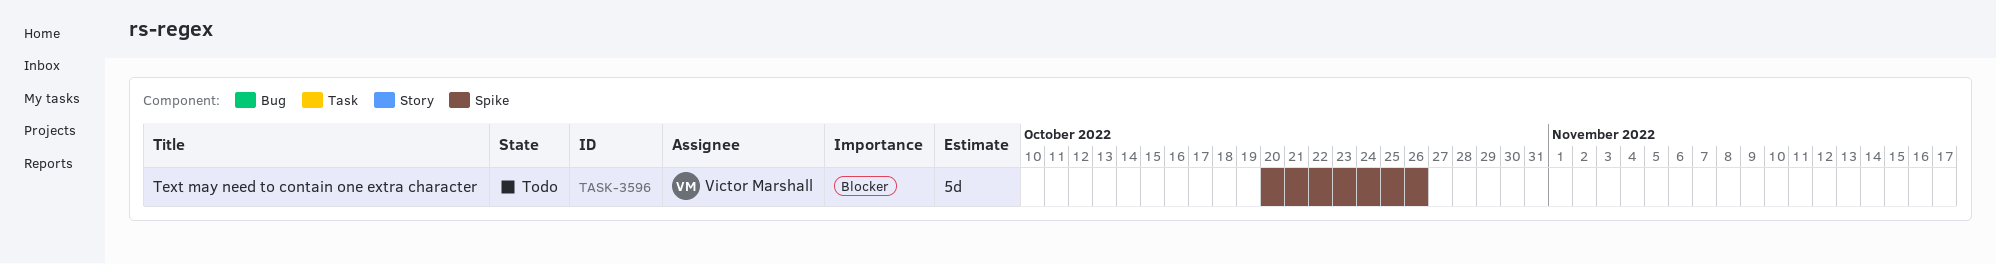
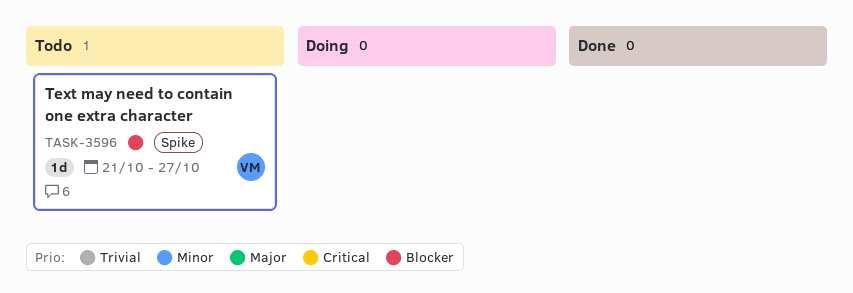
TASK-3596, estimate: 5d -> 1d
TASK-3596, start: Oct 20 -> Oct 21
TASK-3596, due: Oct 26 -> Oct 27

